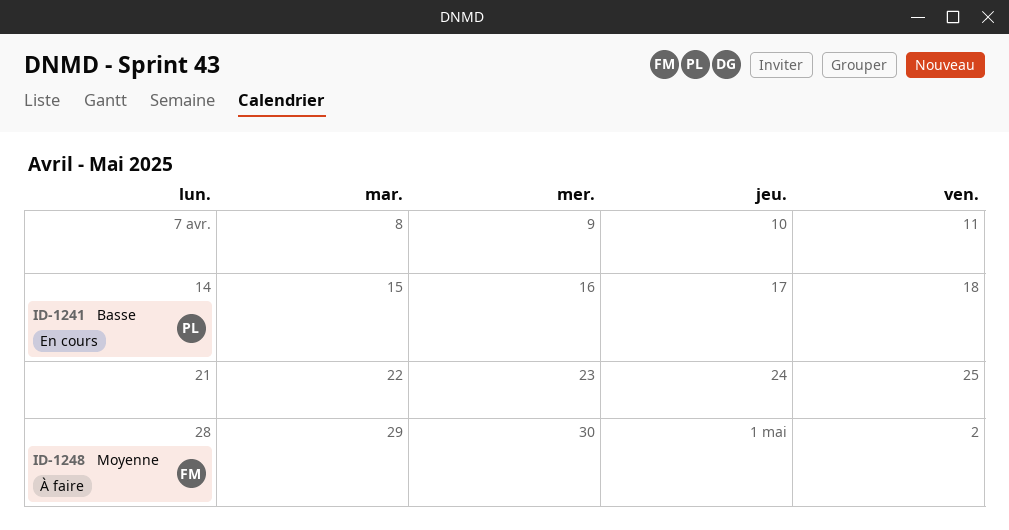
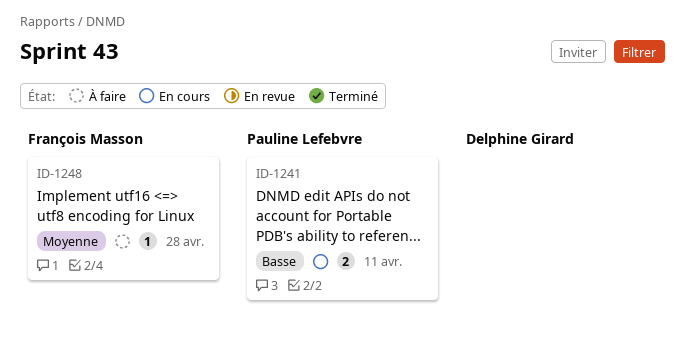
ID-1241, due: Apr 14 -> Apr 11

